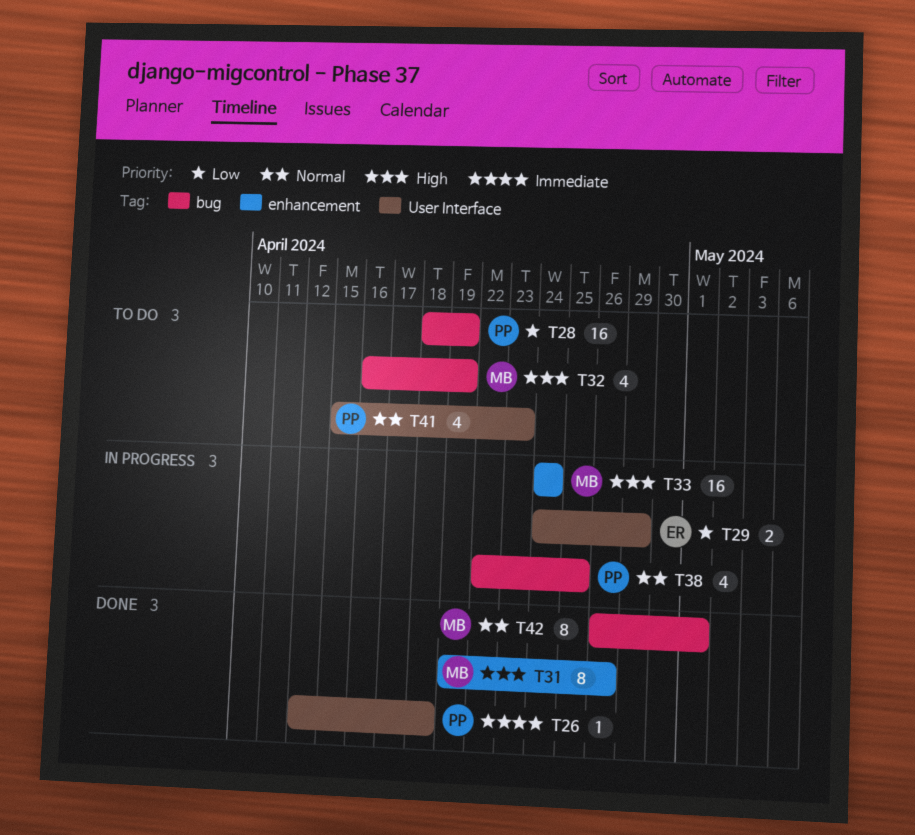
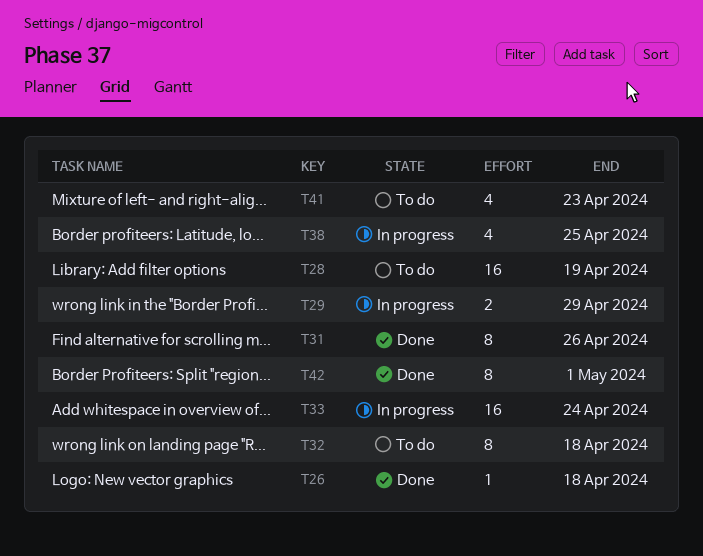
T32, estimate: 4 -> 8
T32, due: Apr 19 -> Apr 18

